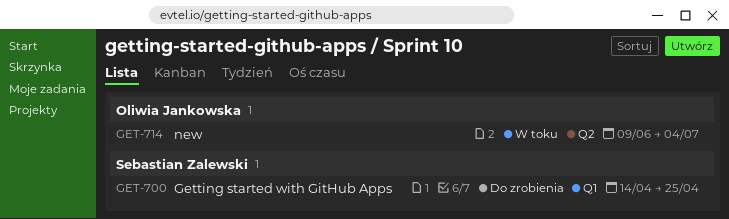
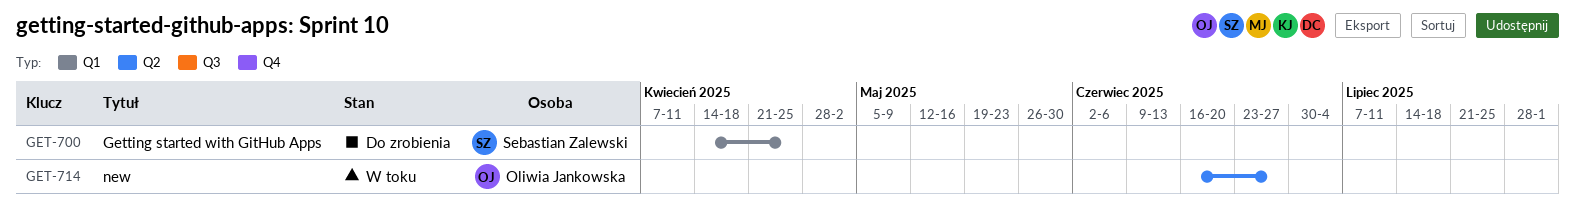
GET-714, start: Jun 9 -> Jun 16
GET-714, due: Jul 4 -> Jun 27

